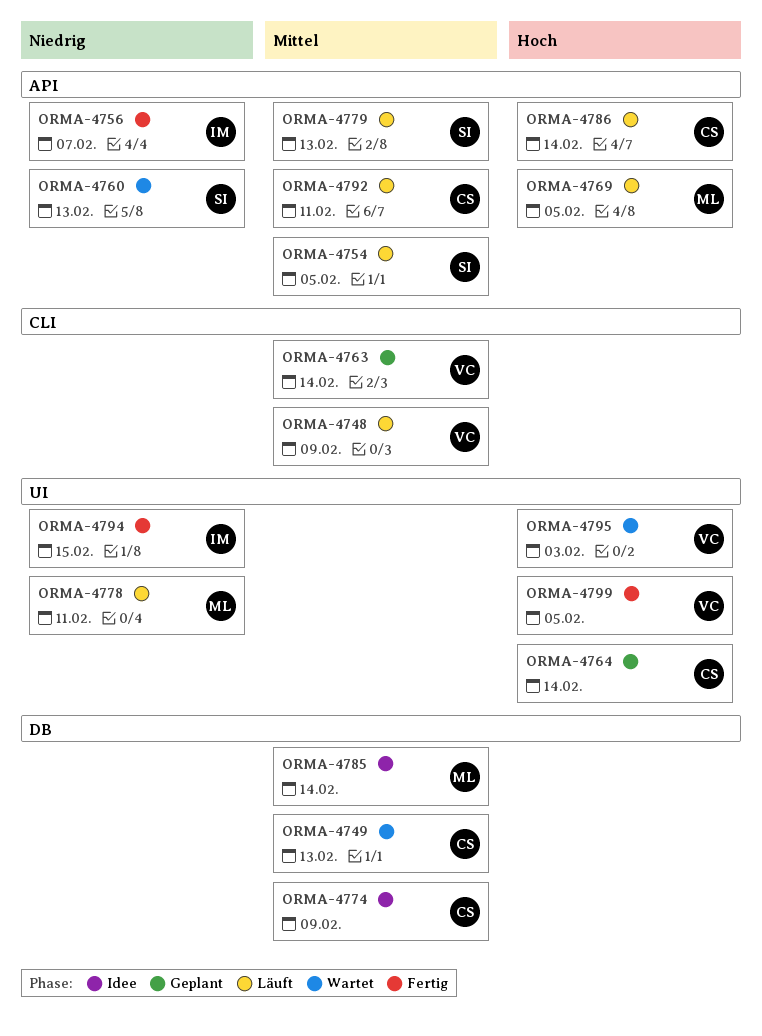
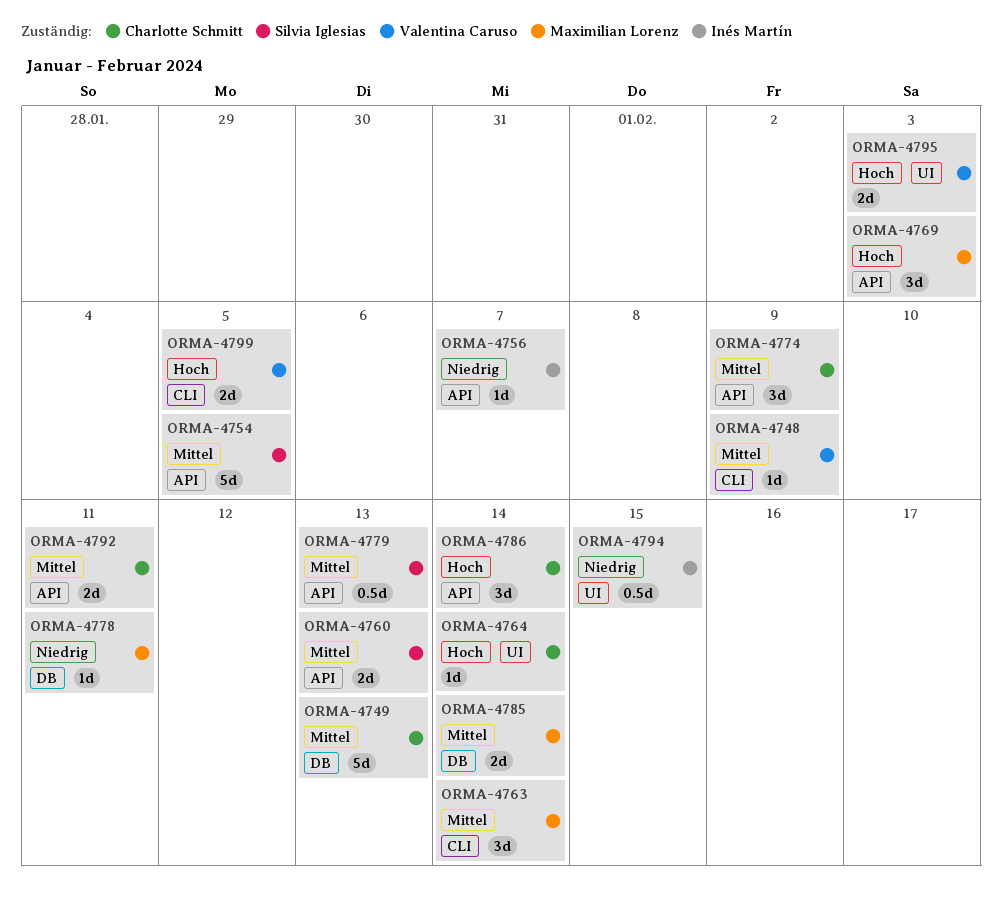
ORMA-4760, priority: Niedrig -> Mittel
ORMA-4763, owner: Valentina Caruso -> Maximilian Lorenz
ORMA-4769, due: Feb 5 -> Feb 3
ORMA-4774, label: DB -> API
ORMA-4778, label: UI -> DB
ORMA-4799, label: UI -> CLI

